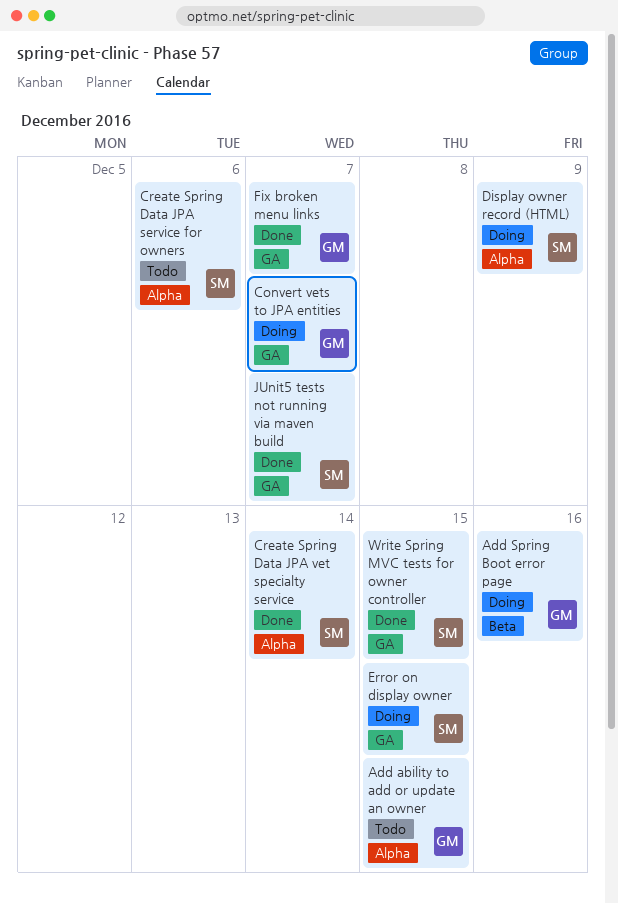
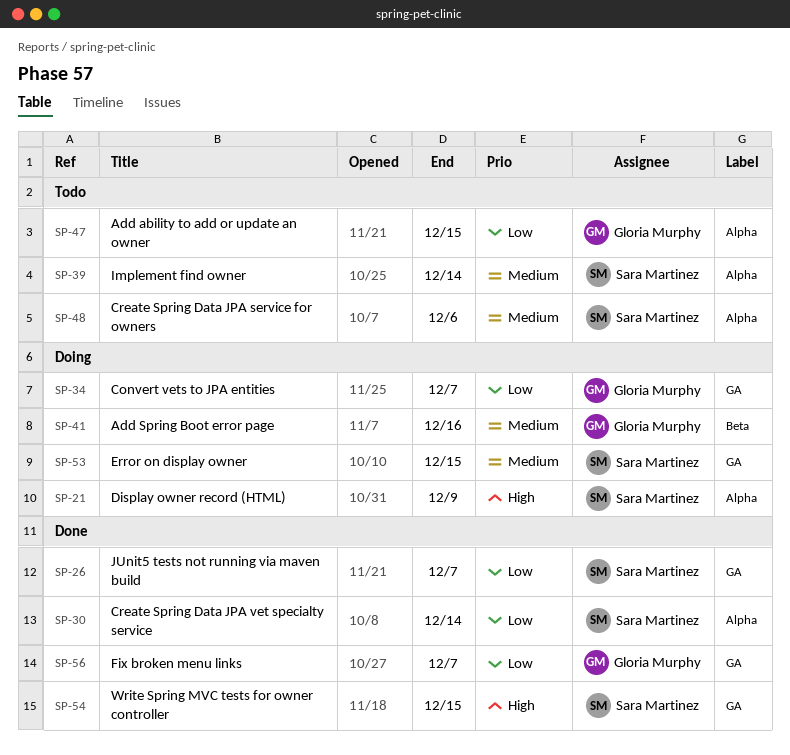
Implement find owner: none -> present

